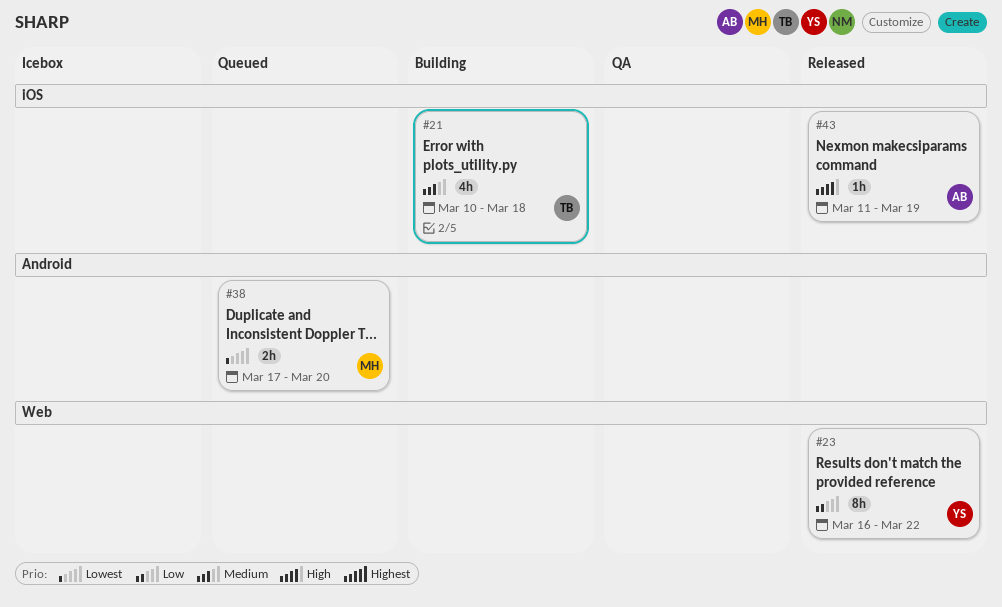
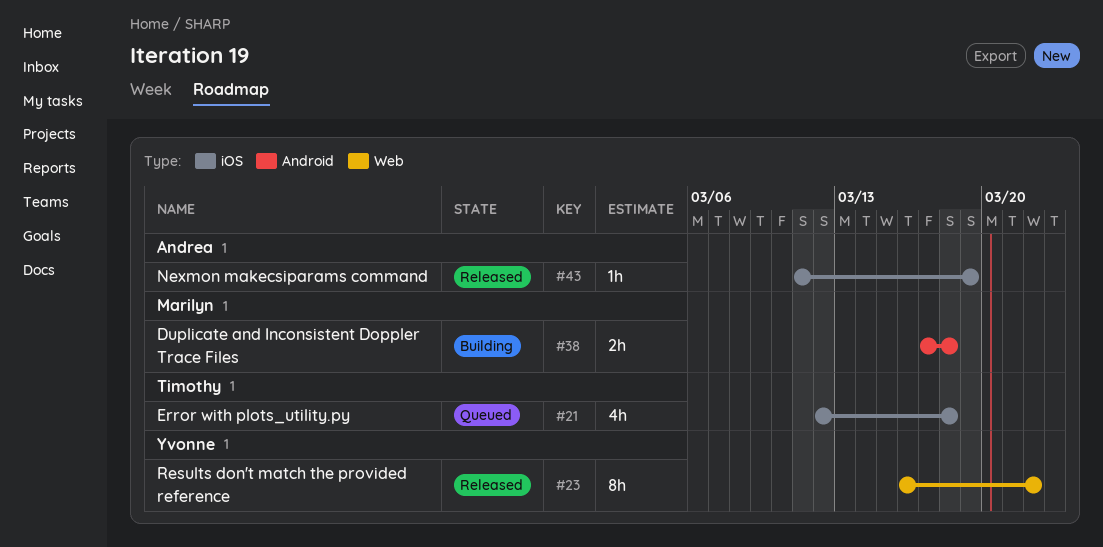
#21, status: Building -> Queued
#21, start: Mar 10 -> Mar 12
#38, status: Queued -> Building
#38, due: Mar 20 -> Mar 18

